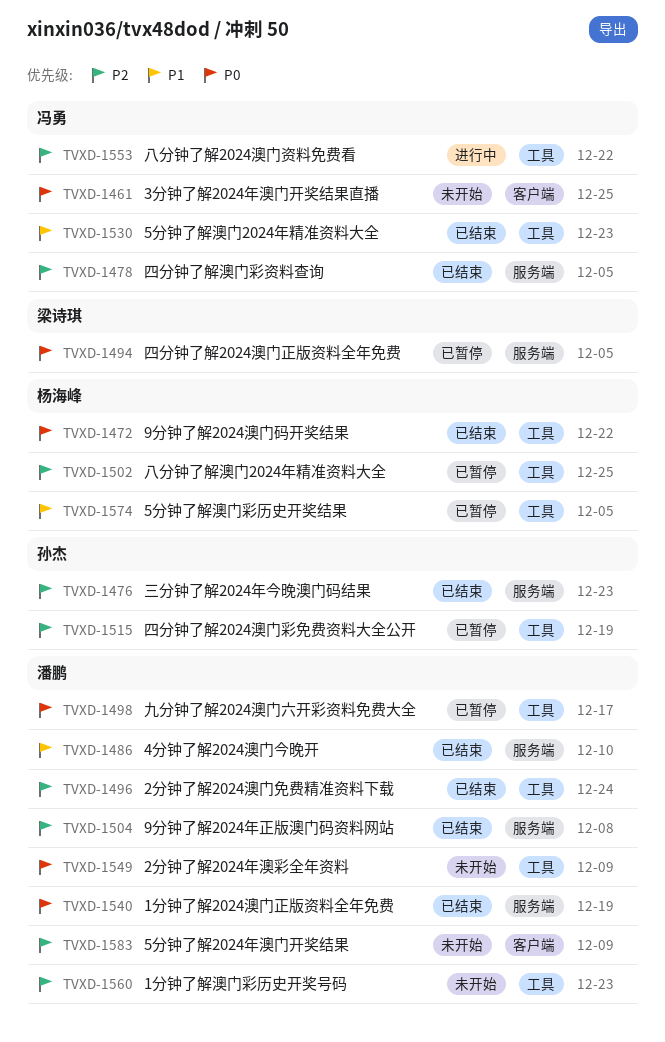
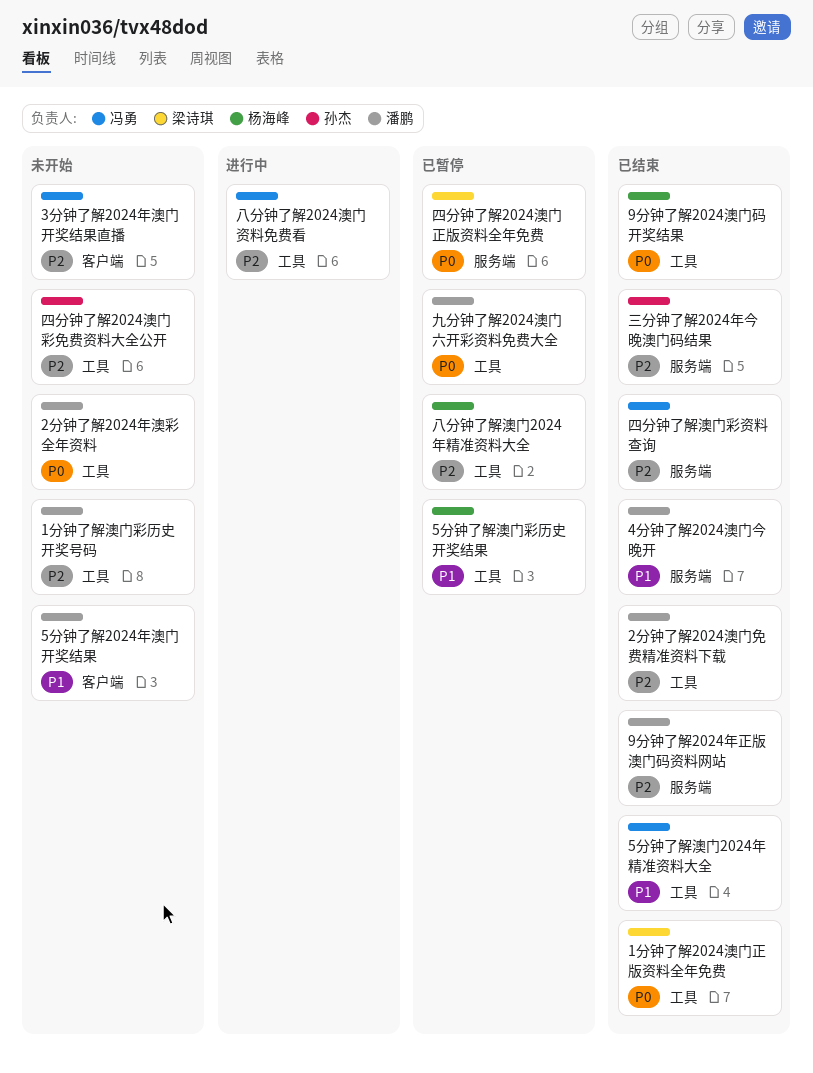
1分钟了解2024澳门正版资料全年免费, owner: 潘鹏 -> 梁诗琪
1分钟了解2024澳门正版资料全年免费, label: 服务端 -> 工具
3分钟了解2024年澳门开奖结果直播, priority: P0 -> P2
5分钟了解2024年澳门开奖结果, priority: P2 -> P1
四分钟了解2024澳门彩免费资料大全公开, status: 已暂停 -> 未开始

